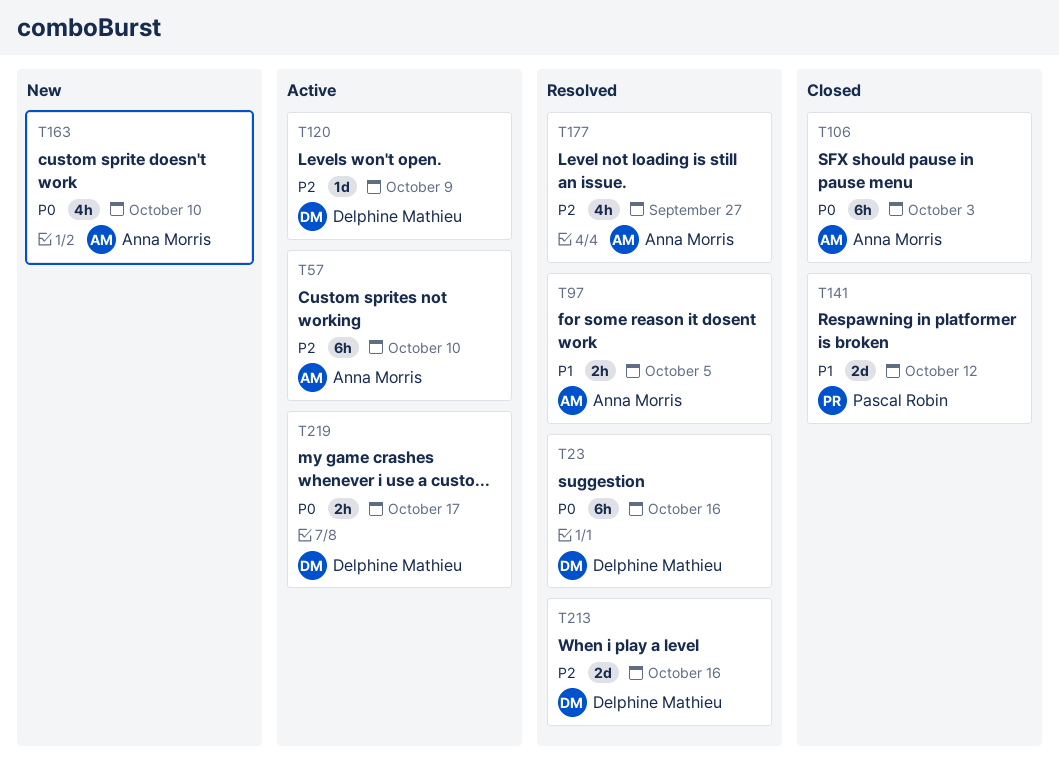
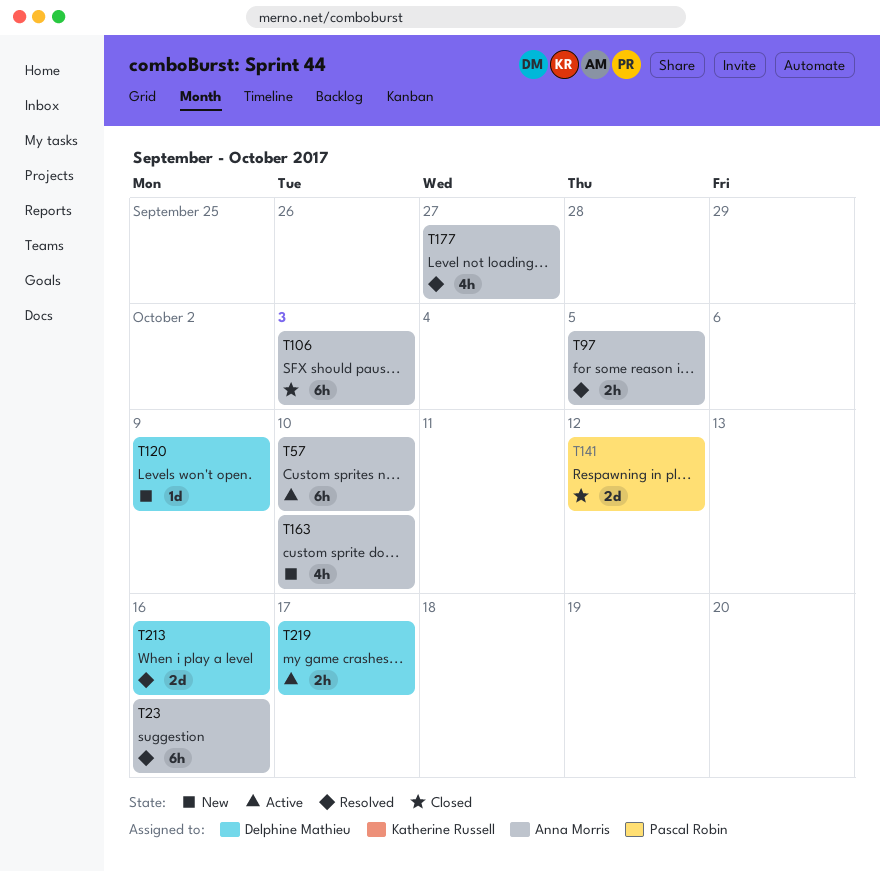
T23, owner: Delphine Mathieu -> Anna Morris
T120, status: Active -> New

